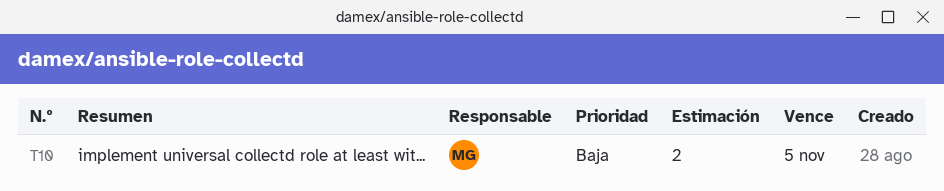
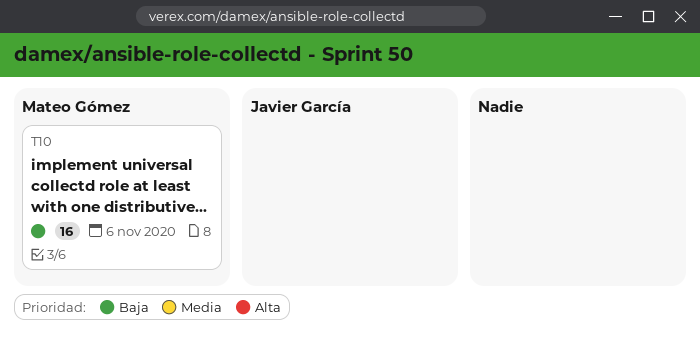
T10, estimate: 2 -> 16
T10, due: Nov 5 -> Nov 6

